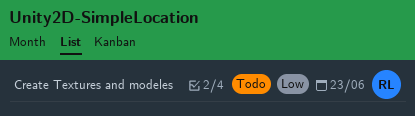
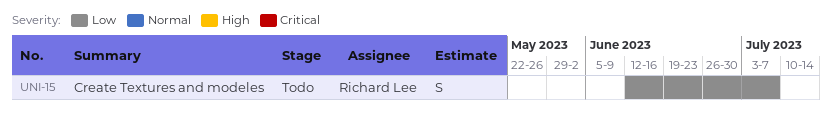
Create Textures and modeles, due: Jun 23 -> Jul 7

